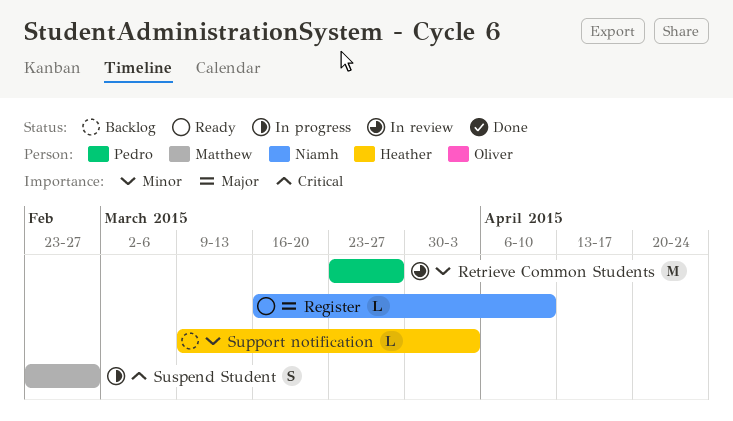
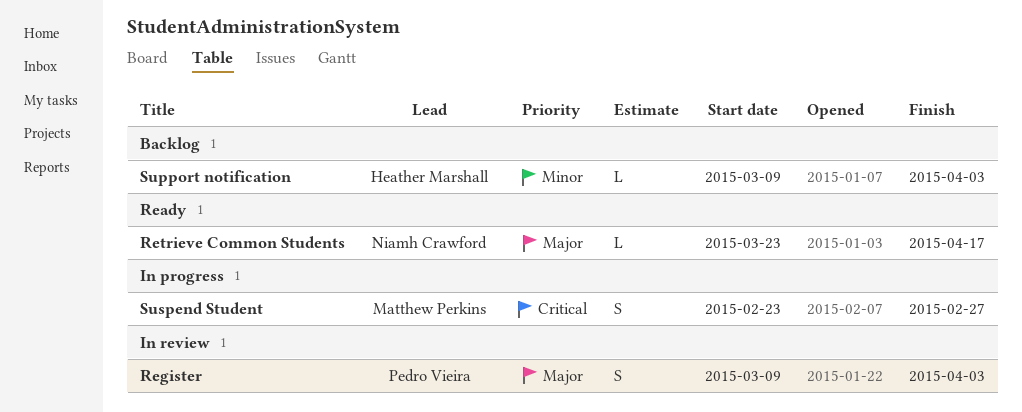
Register, status: Ready -> In review
Register, owner: Niamh Crawford -> Pedro Vieira
Register, estimate: L -> S
Register, start: Mar 16 -> Mar 9
Register, due: Apr 10 -> Apr 3
Retrieve Common Students, status: In review -> Ready
Retrieve Common Students, owner: Pedro Vieira -> Niamh Crawford
Retrieve Common Students, priority: Minor -> Major
Retrieve Common Students, estimate: M -> L
Retrieve Common Students, due: Mar 27 -> Apr 17

